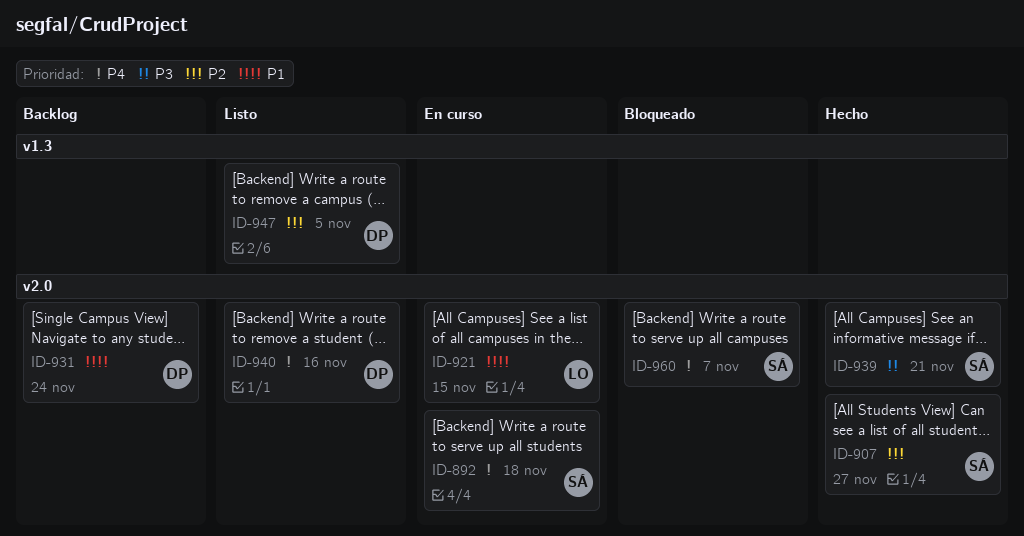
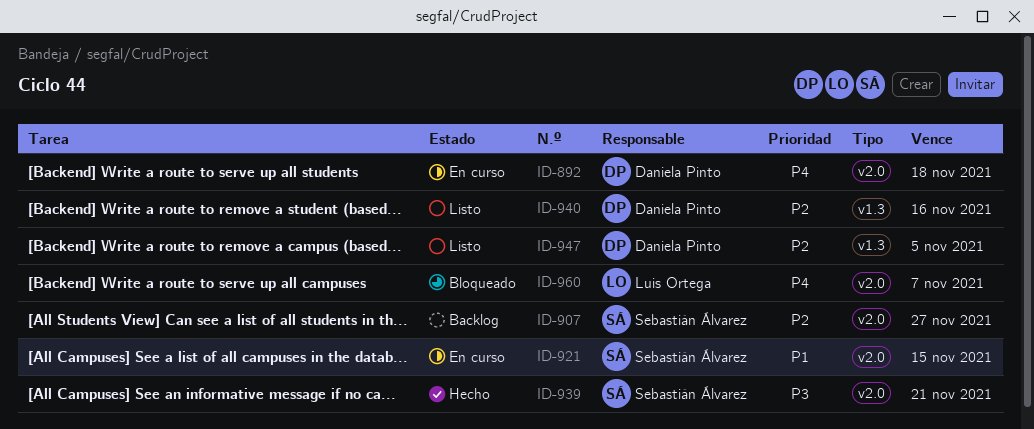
ID-892, owner: Sebastián Álvarez -> Daniela Pinto
ID-907, status: Hecho -> Backlog
ID-921, owner: Luis Ortega -> Sebastián Álvarez
ID-931: present -> none
ID-940, priority: P4 -> P2
ID-940, label: v2.0 -> v1.3
ID-960, owner: Sebastián Álvarez -> Luis Ortega

